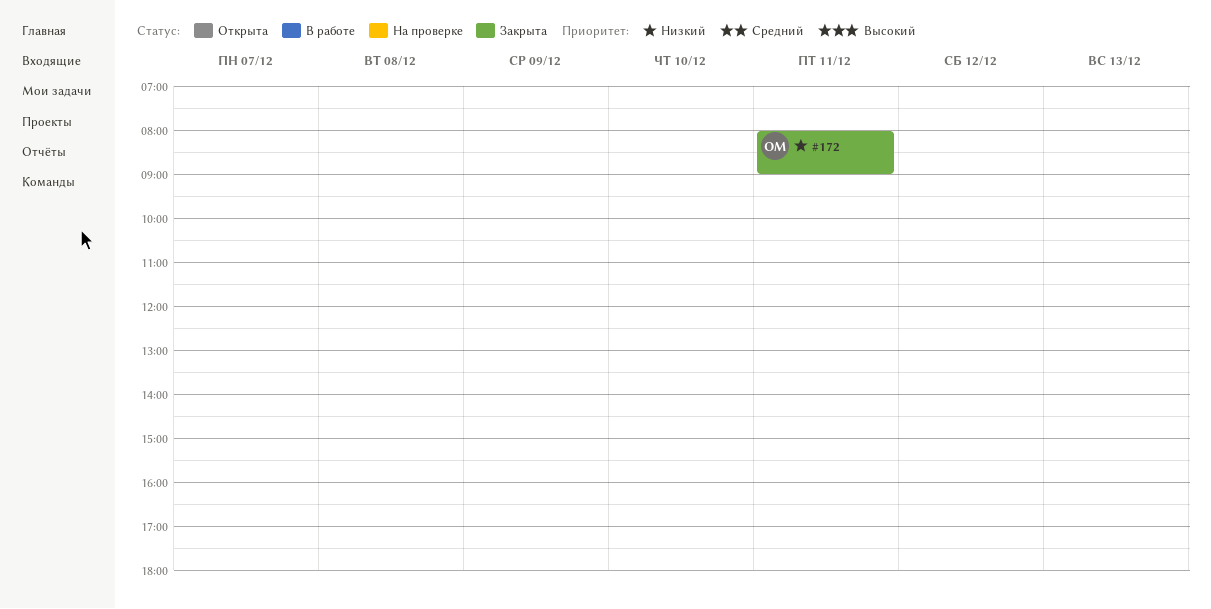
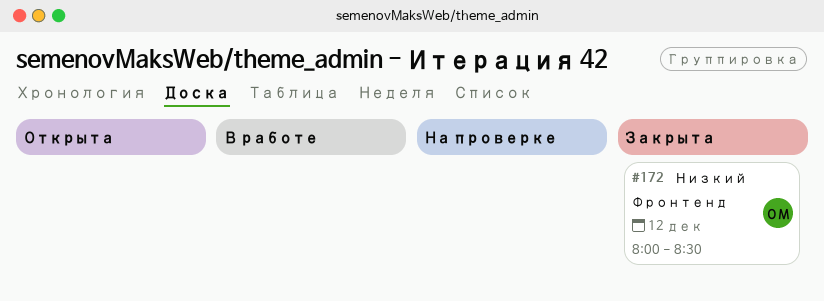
#172, day: Dec 11 -> Dec 12
#172, ends: 09:00 -> 08:30

